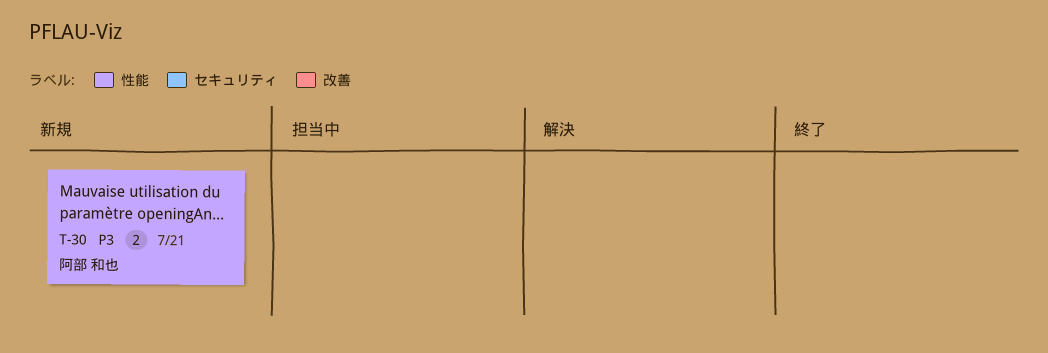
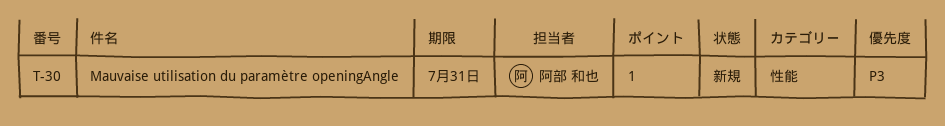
T-30, estimate: 2 -> 1
T-30, due: Jul 21 -> Jul 31

